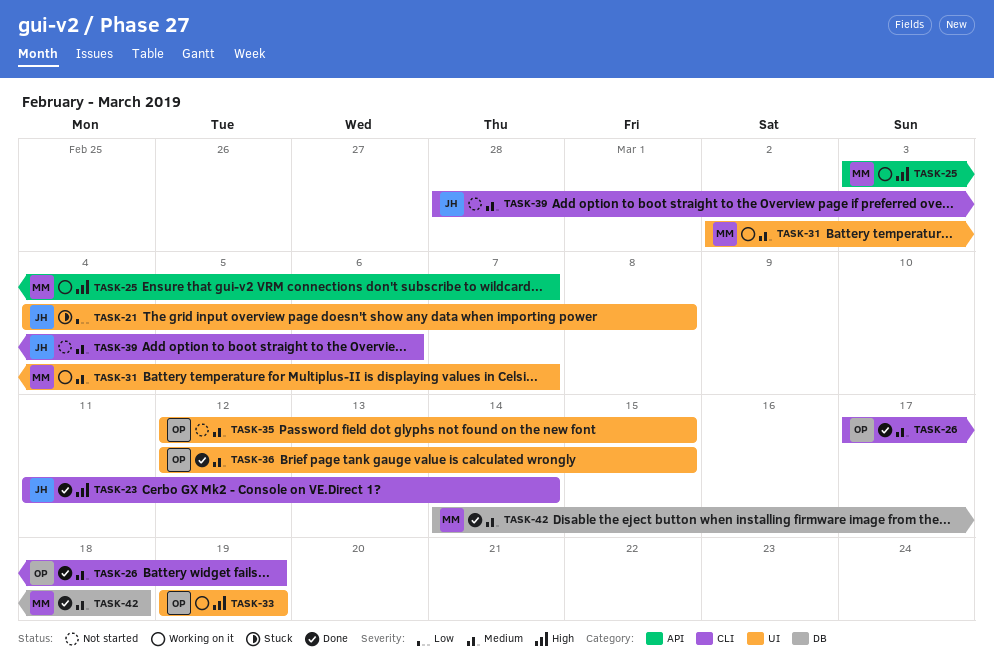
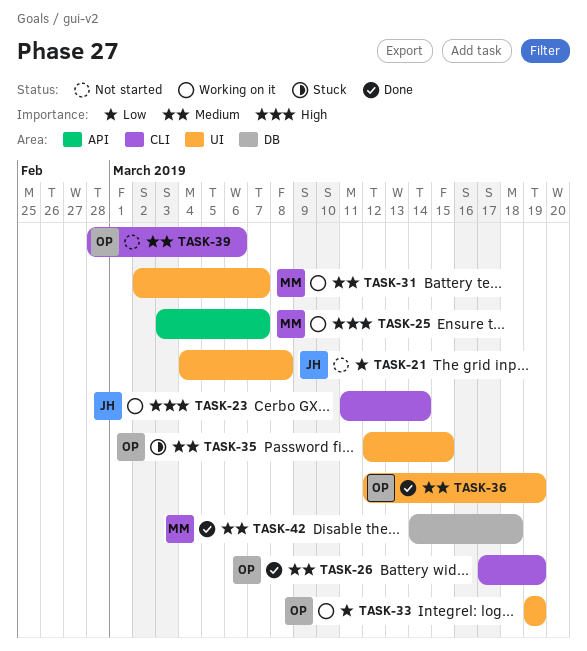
TASK-21, status: Stuck -> Not started
TASK-23, status: Done -> Working on it
TASK-33, priority: High -> Low
TASK-35, status: Not started -> Stuck
TASK-36, due: Mar 15 -> Mar 19
TASK-39, owner: JH -> OP

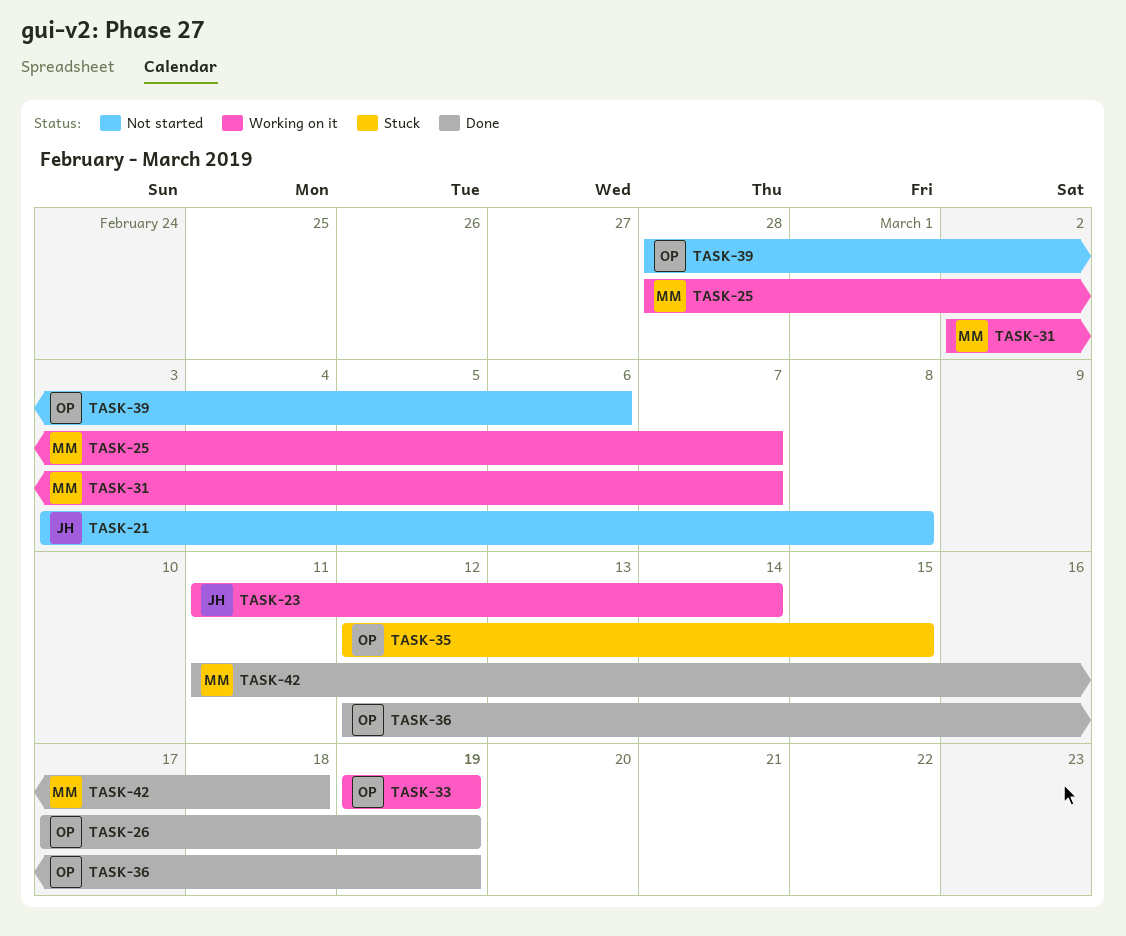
TASK-21, start: Mar 4 -> Mar 3
TASK-25, start: Mar 3 -> Feb 28
TASK-42, start: Mar 14 -> Mar 11

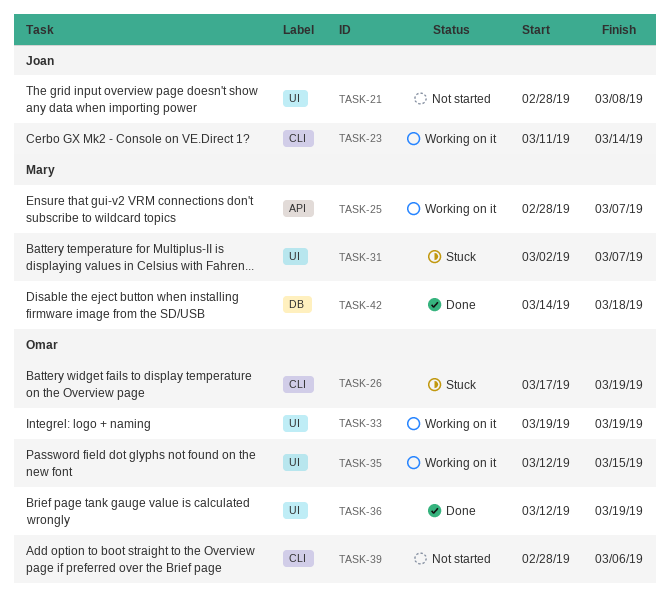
TASK-21, start: Mar 3 -> Feb 28
TASK-26, status: Done -> Stuck
TASK-31, status: Working on it -> Stuck
TASK-35, status: Stuck -> Working on it
TASK-42, start: Mar 11 -> Mar 14

